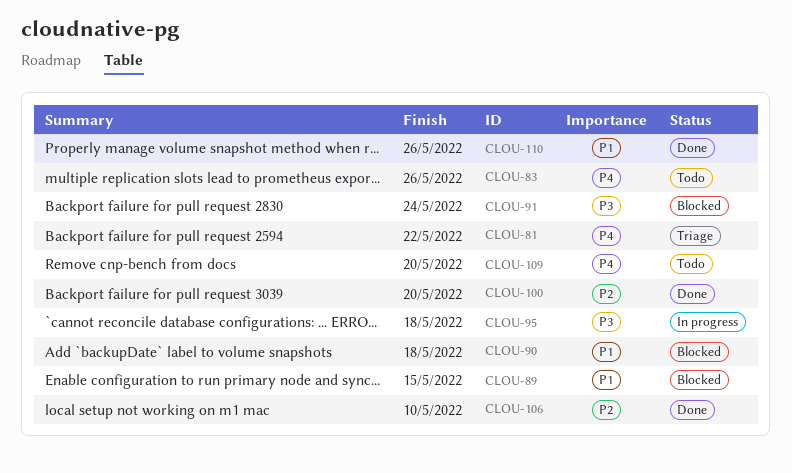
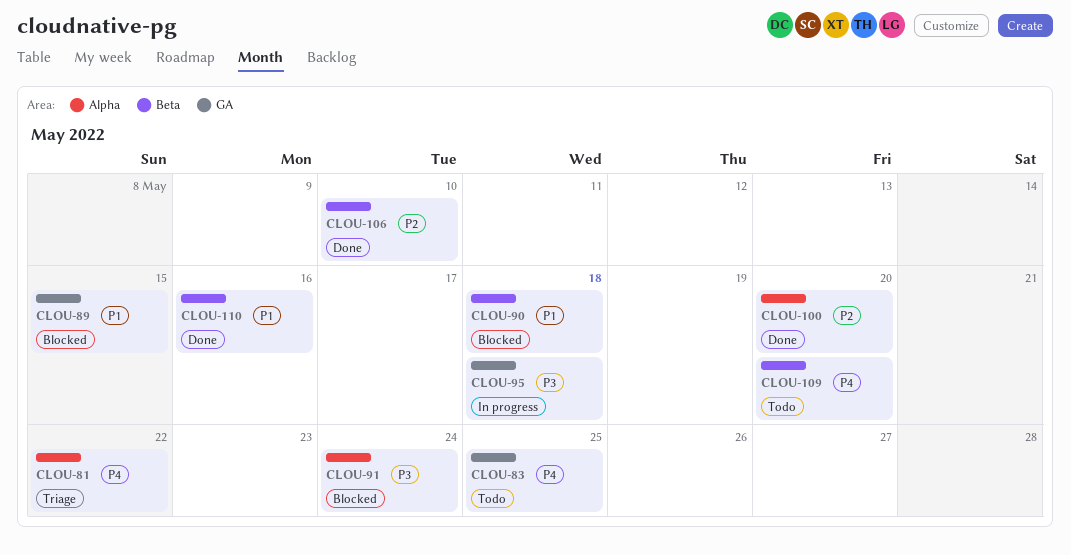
CLOU-83, due: May 26 -> May 25
CLOU-110, due: May 26 -> May 16

